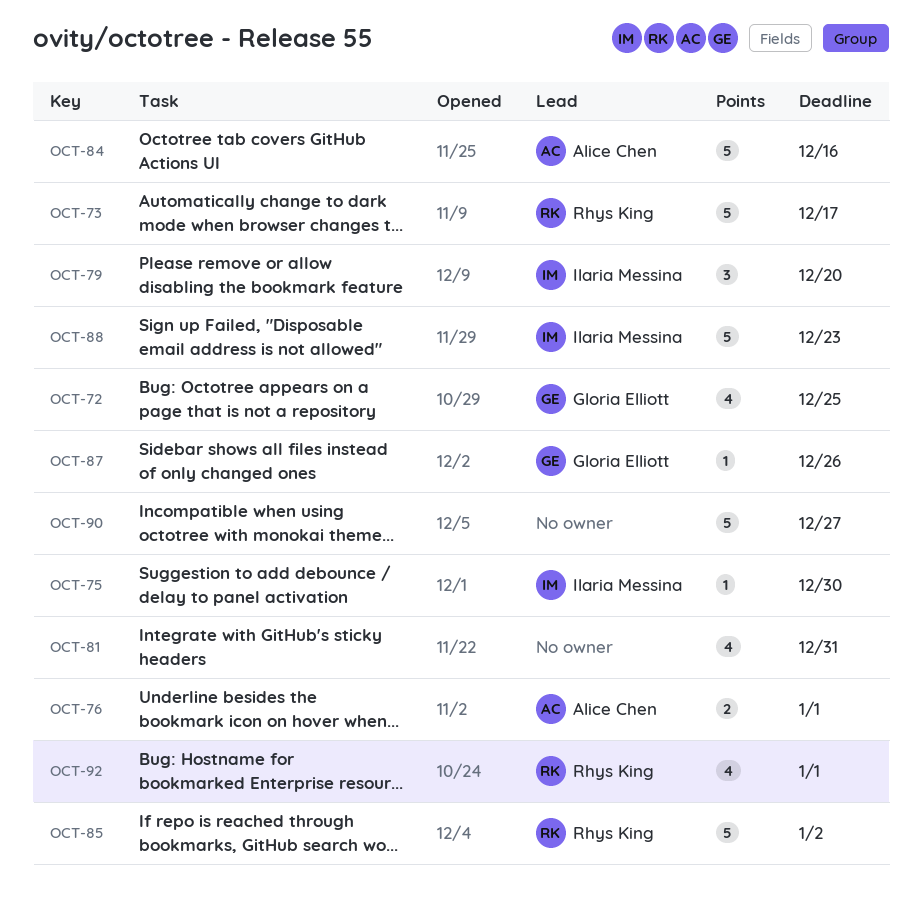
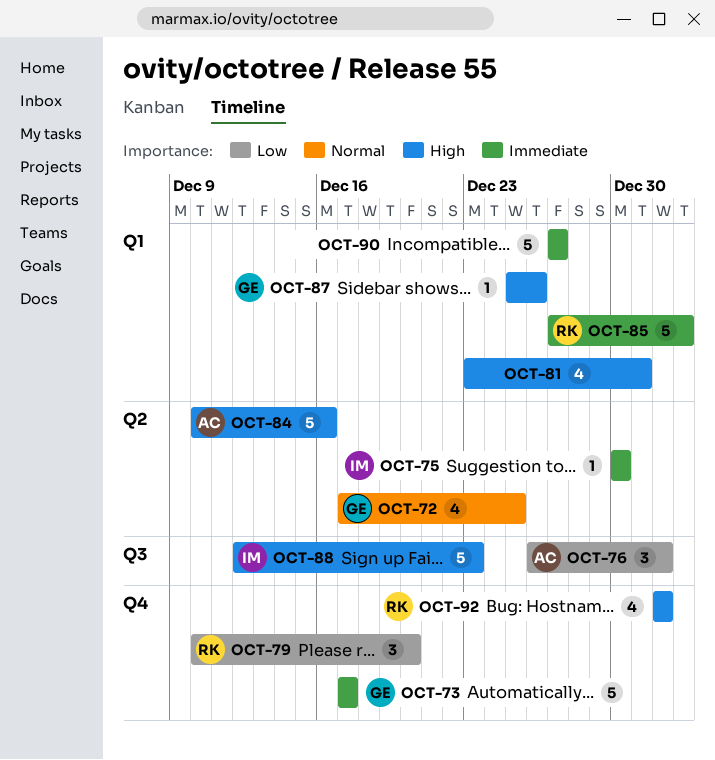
OCT-73, owner: Rhys King -> Gloria Elliott
OCT-76, estimate: 2 -> 3
OCT-79, owner: Ilaria Messina -> Rhys King

